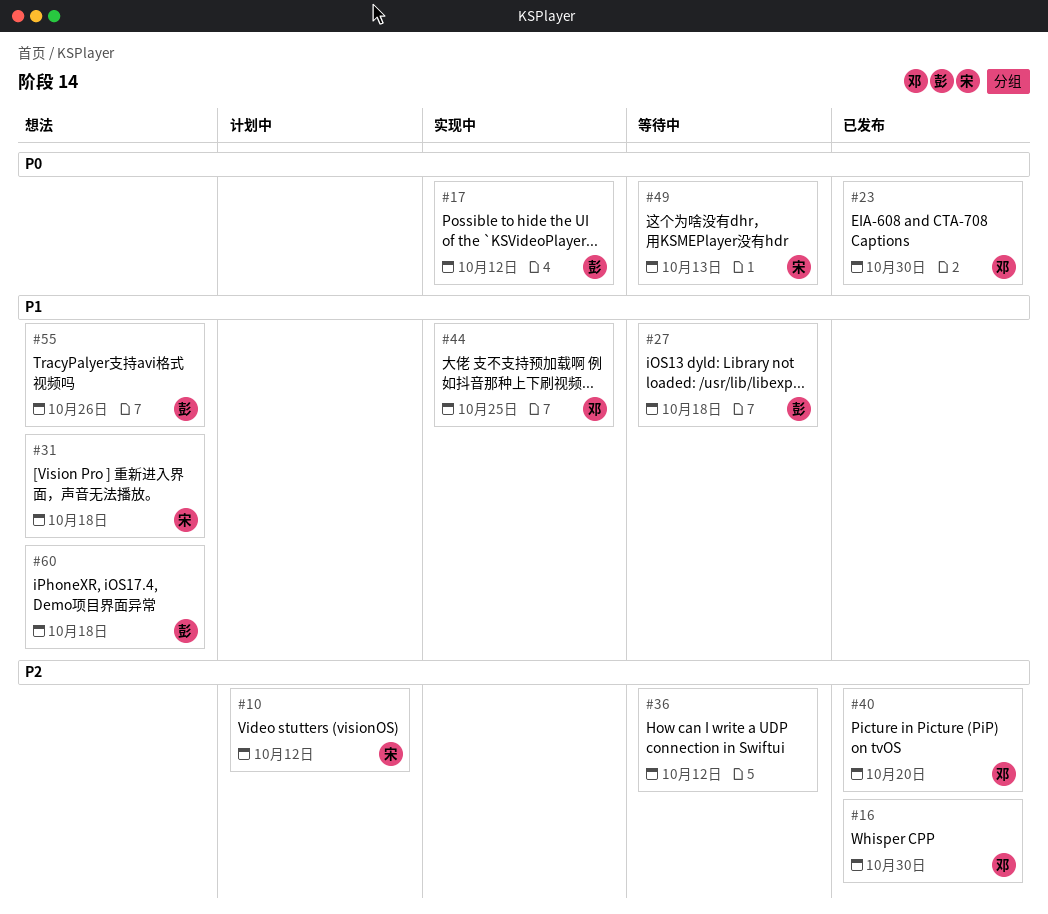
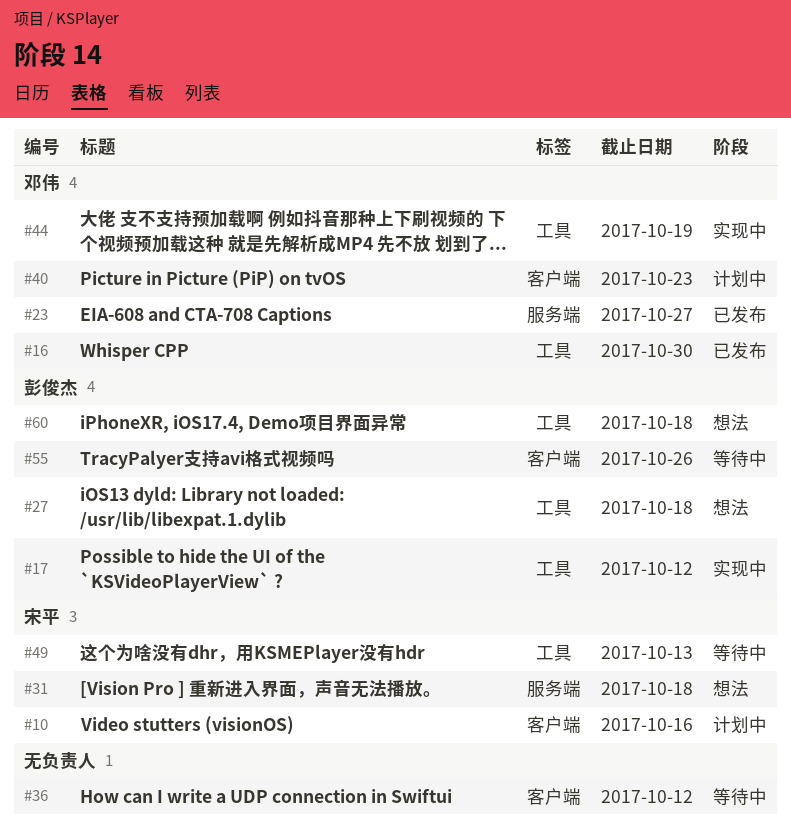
#10, due: Oct 12 -> Oct 16
#23, due: Oct 30 -> Oct 27
#27, status: 等待中 -> 想法
#40, status: 已发布 -> 计划中
#40, due: Oct 20 -> Oct 23
#44, due: Oct 25 -> Oct 19
#55, status: 想法 -> 等待中

